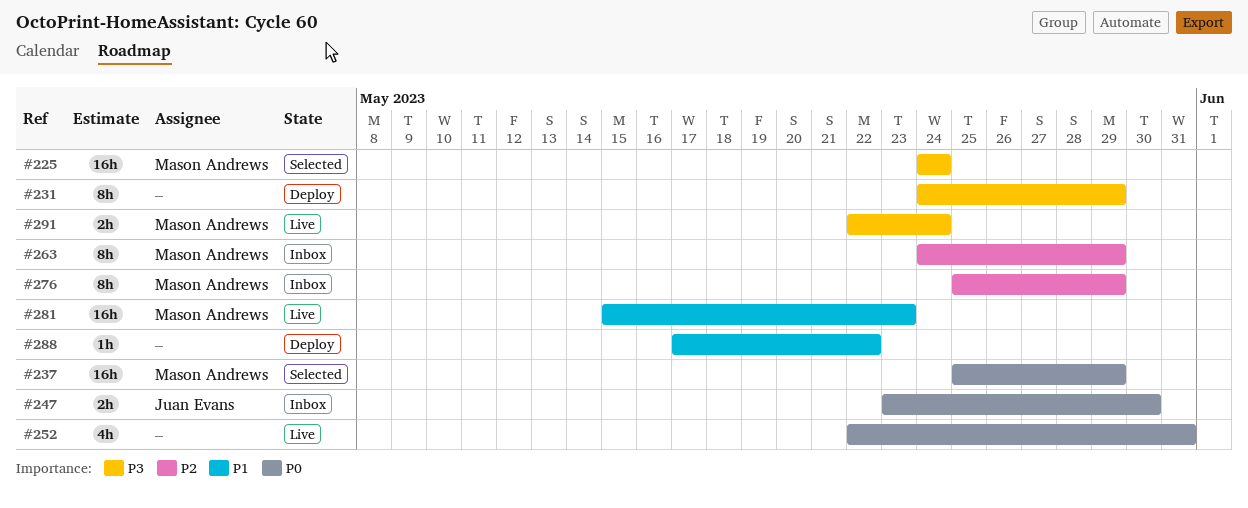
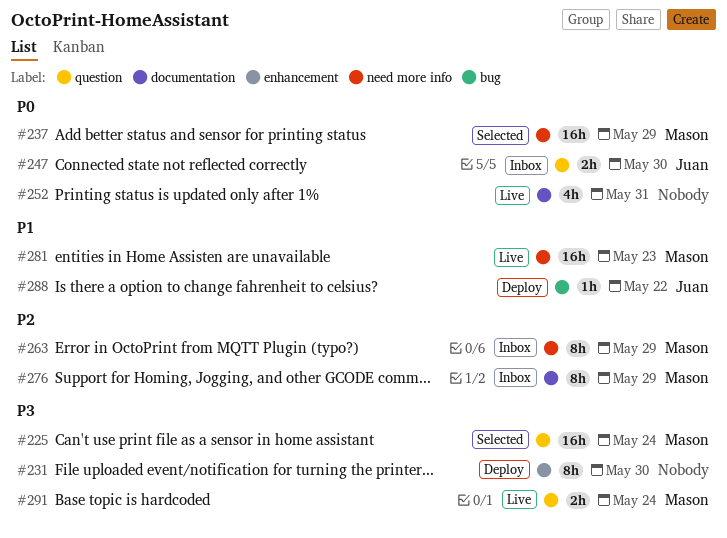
#231, due: May 29 -> May 30
#288, owner: none -> Juan Evans

